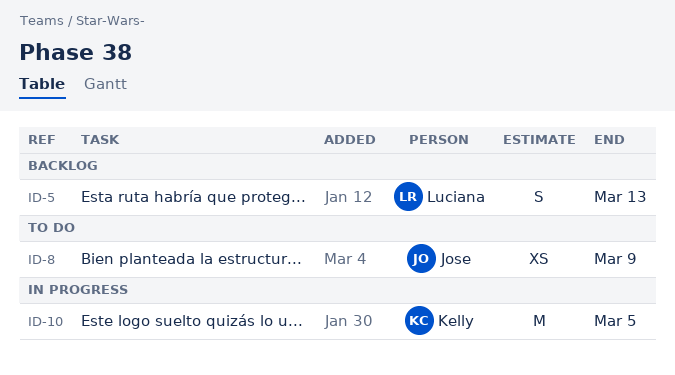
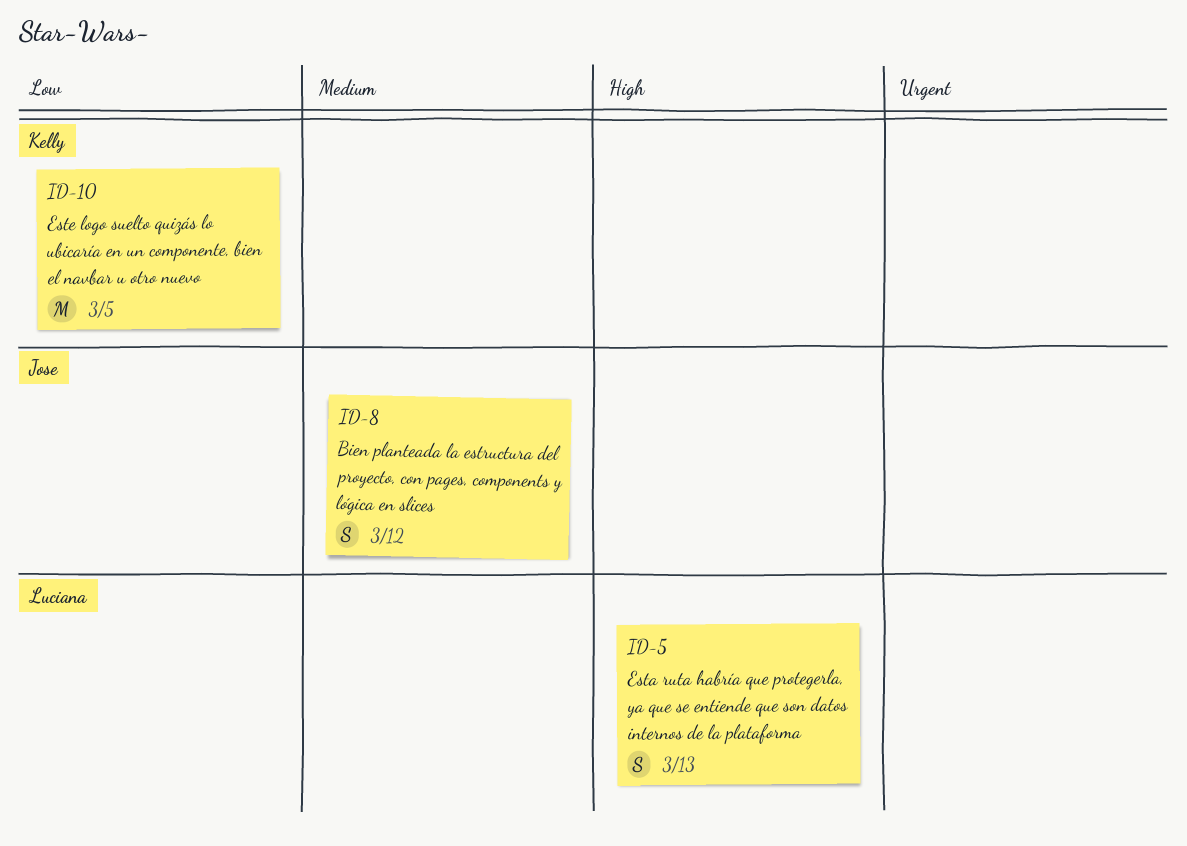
ID-8, estimate: XS -> S
ID-8, due: Mar 9 -> Mar 12

